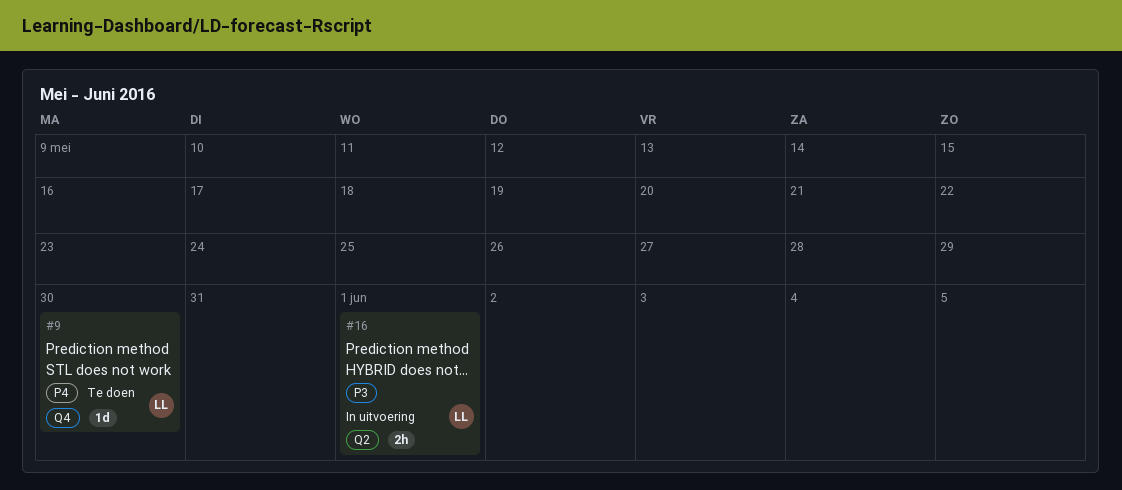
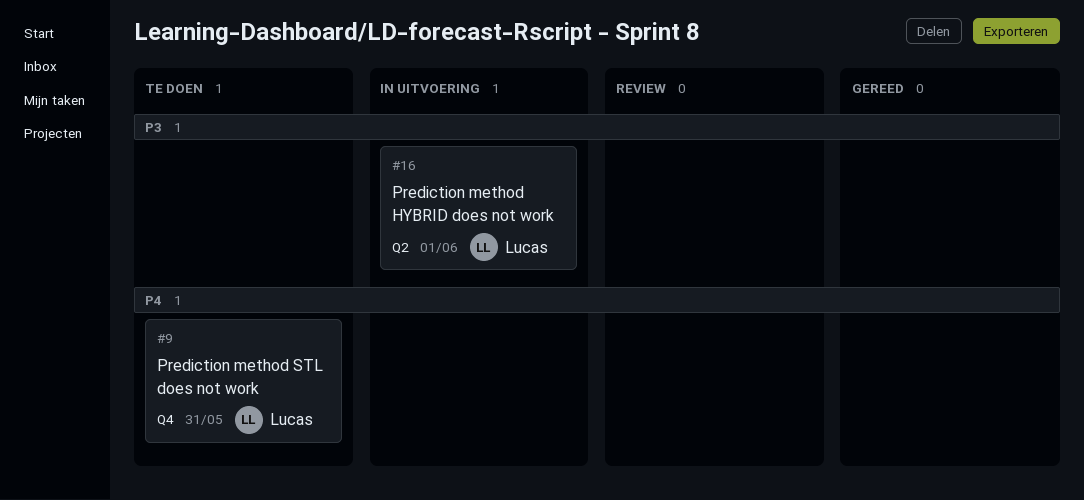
#9, due: May 30 -> May 31

